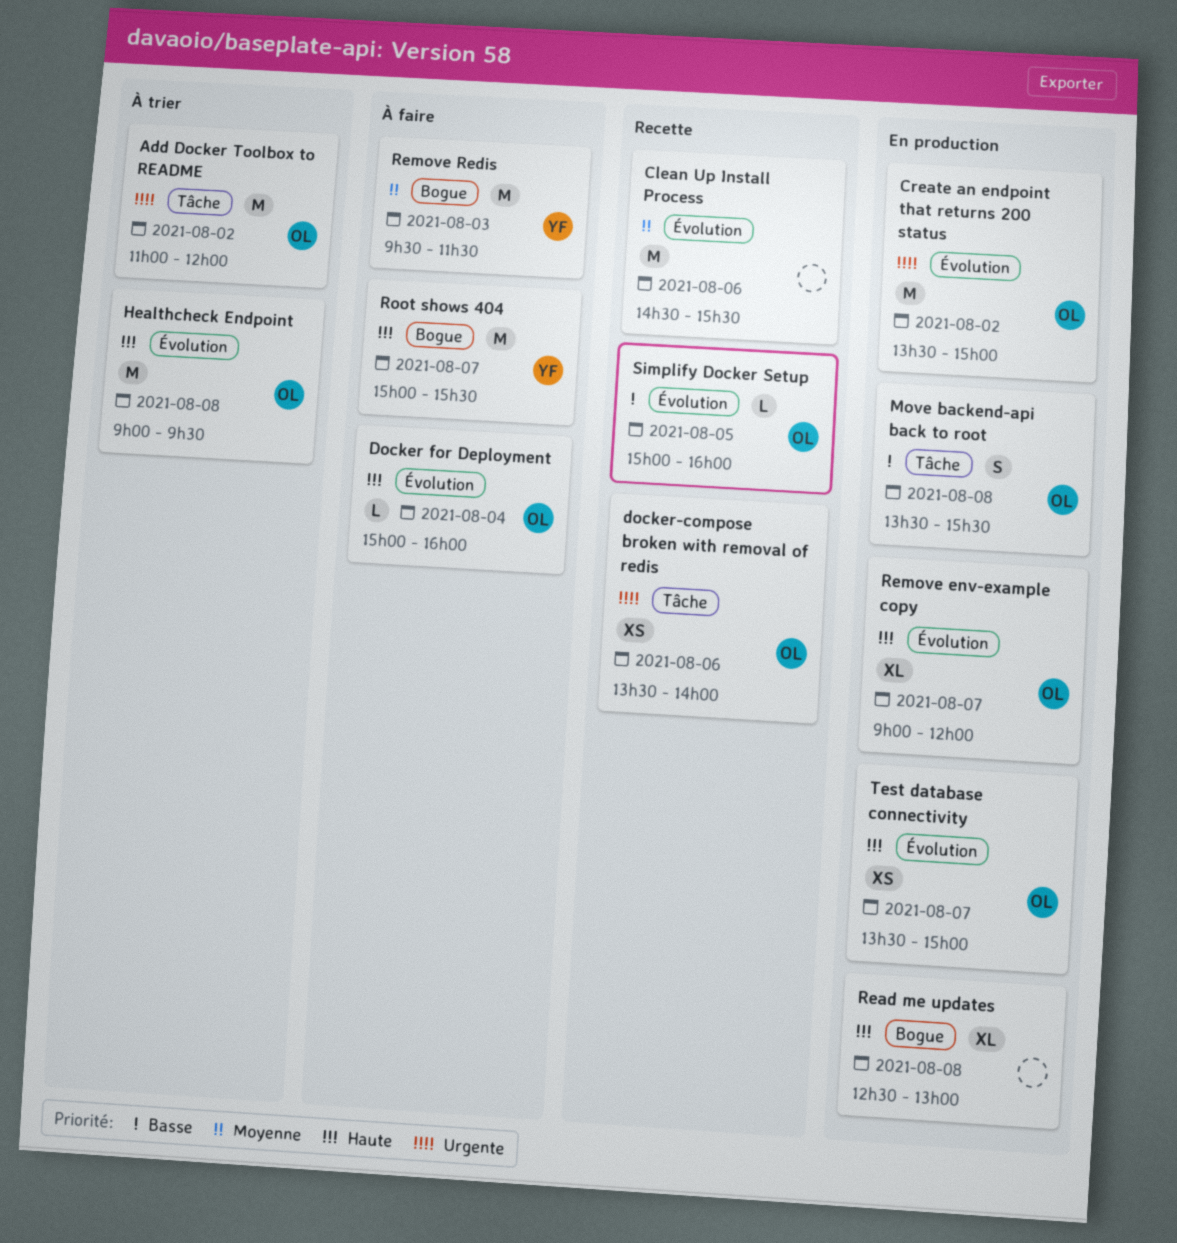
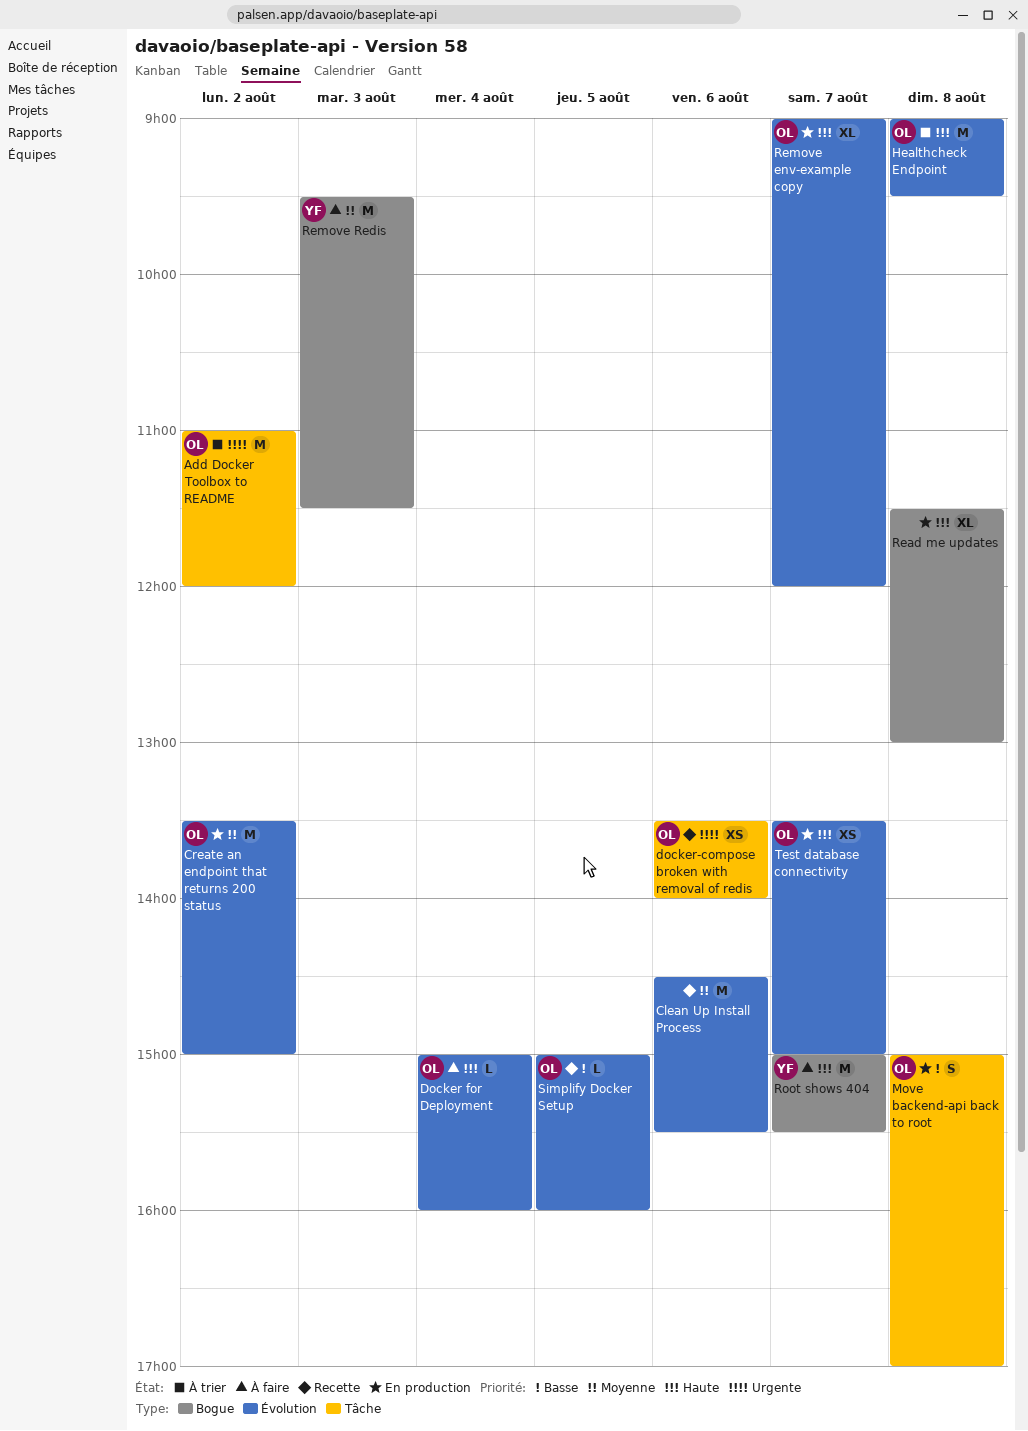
Create an endpoint that returns 200 status, priority: Urgente -> Moyenne
Move backend-api back to root, begins: 13:30 -> 15:00
Move backend-api back to root, ends: 15:30 -> 17:00
Read me updates, begins: 12:30 -> 11:30

